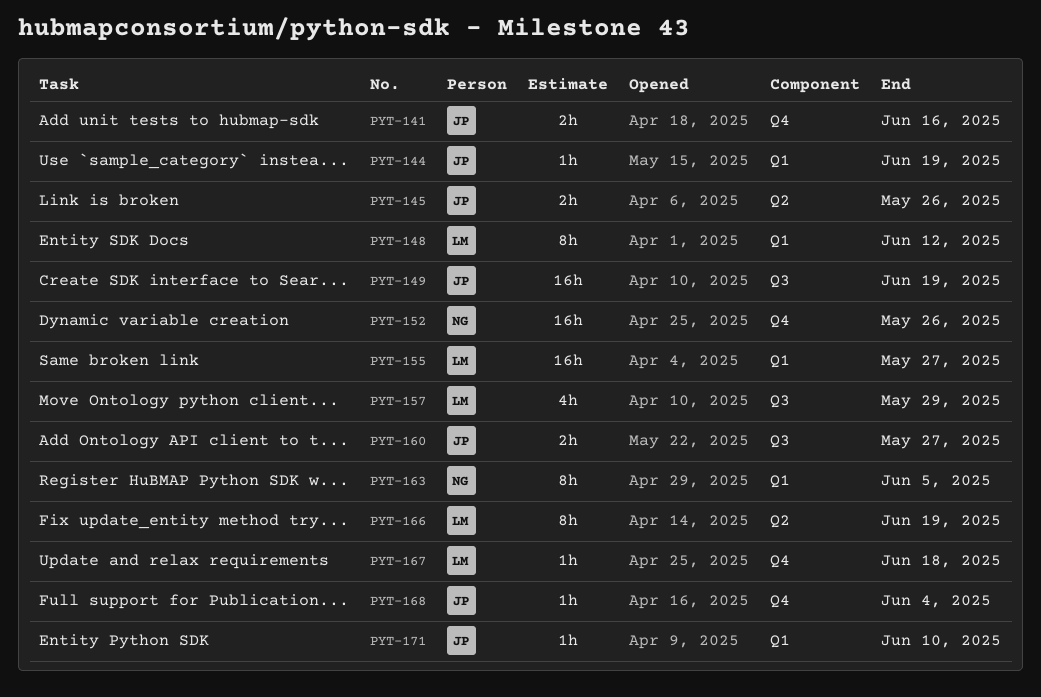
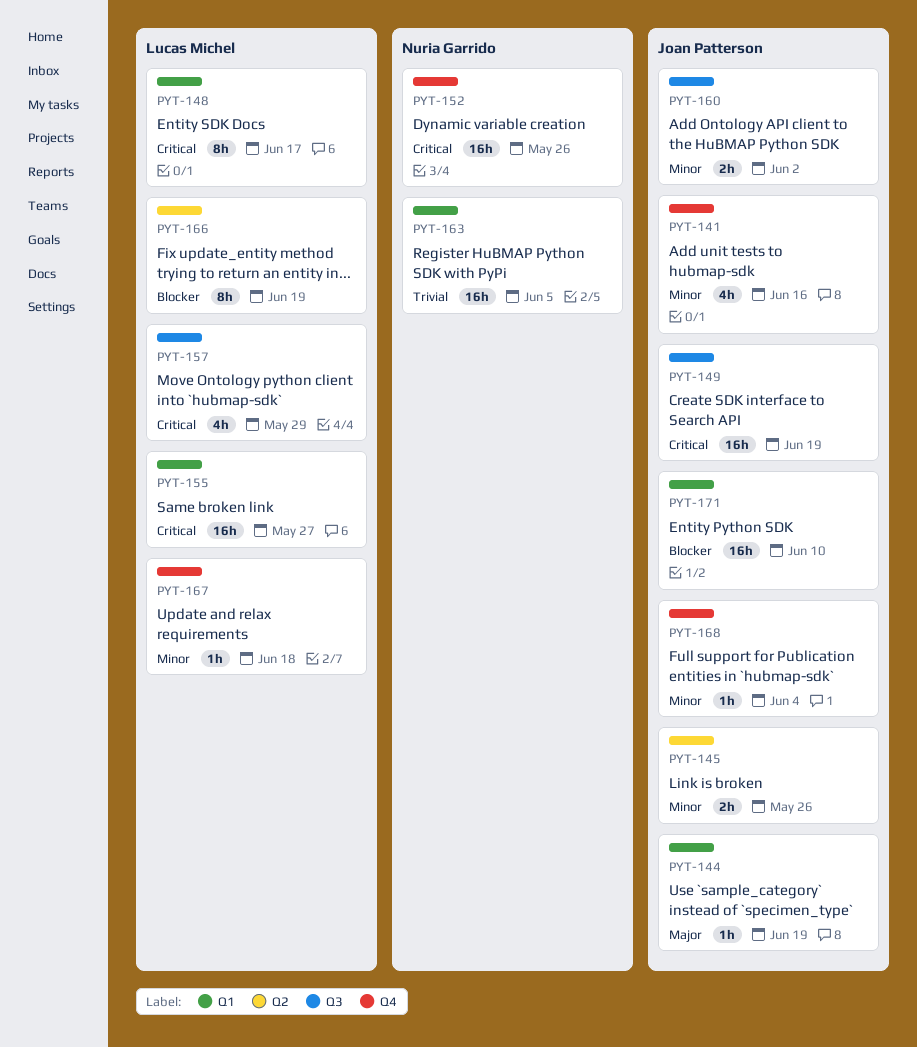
PYT-141, estimate: 2h -> 4h
PYT-148, due: Jun 12 -> Jun 17
PYT-160, due: May 27 -> Jun 2
PYT-163, estimate: 8h -> 16h
PYT-171, estimate: 1h -> 16h

